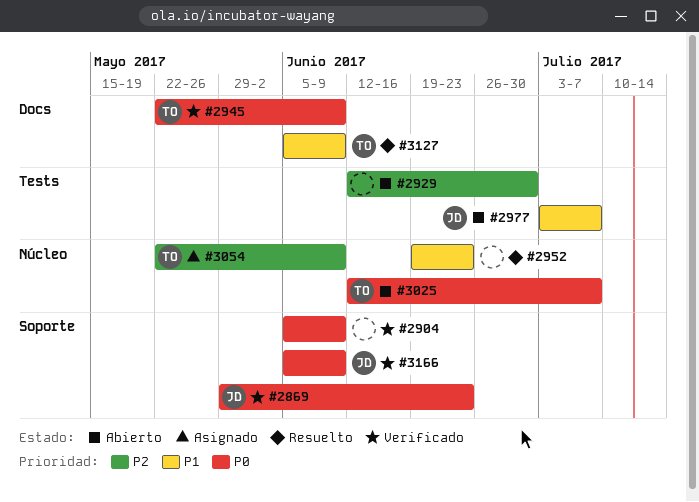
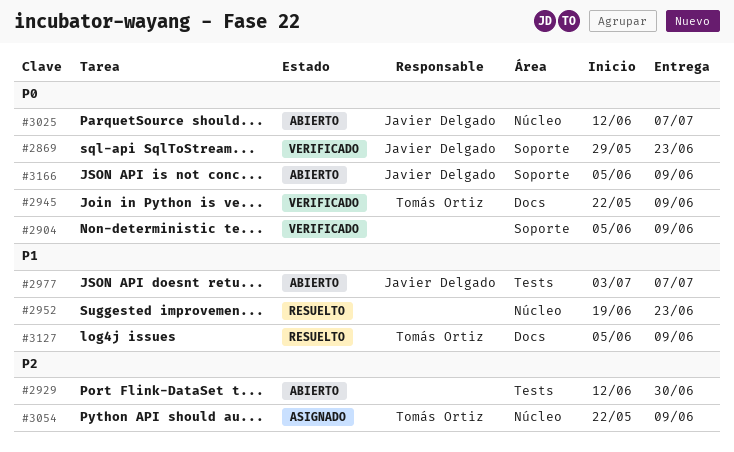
#3025, owner: Tomás Ortiz -> Javier Delgado
#3166, status: Verificado -> Abierto

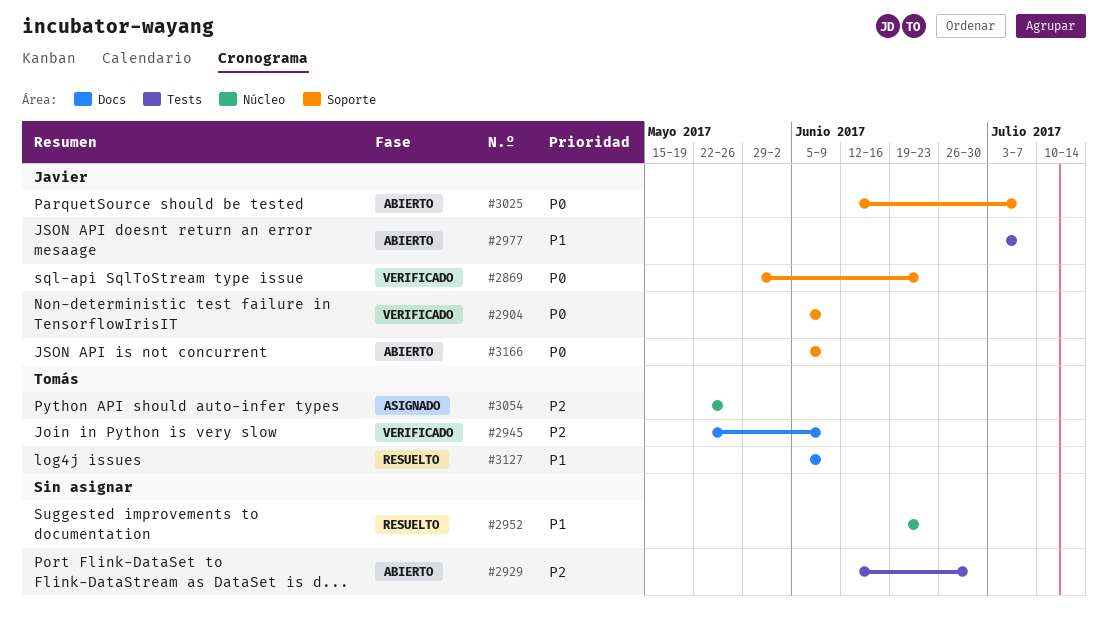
#2904, owner: none -> Javier Delgado
#2945, priority: P0 -> P2
#3025, label: Núcleo -> Soporte
#3054, due: Jun 9 -> May 26

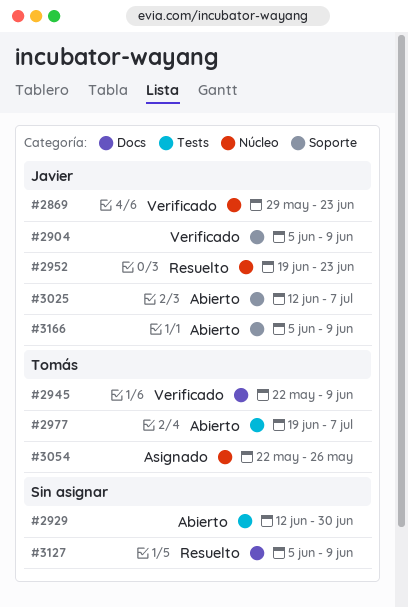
#2869, label: Soporte -> Núcleo
#2952, owner: none -> Javier
#2977, owner: Javier -> Tomás
#2977, start: Jul 3 -> Jun 19
#3127, owner: Tomás -> none

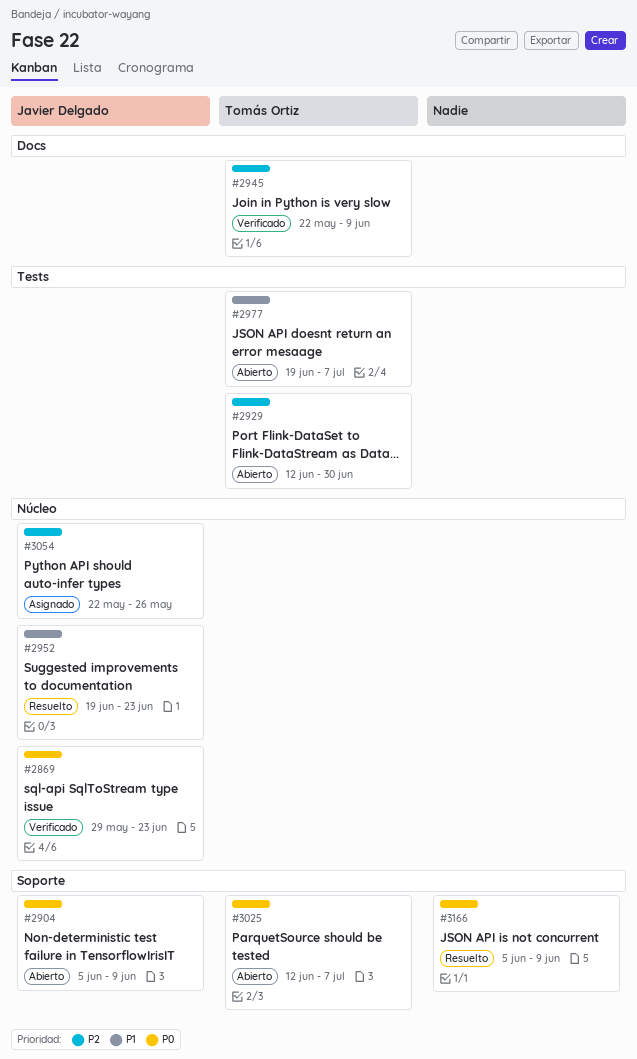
#2904, status: Verificado -> Abierto
#2929, owner: none -> Tomás Ortiz
#3025, owner: Javier Delgado -> Tomás Ortiz
#3054, owner: Tomás Ortiz -> Javier Delgado
#3127: present -> none
#3166, status: Abierto -> Resuelto
#3166, owner: Javier Delgado -> none

